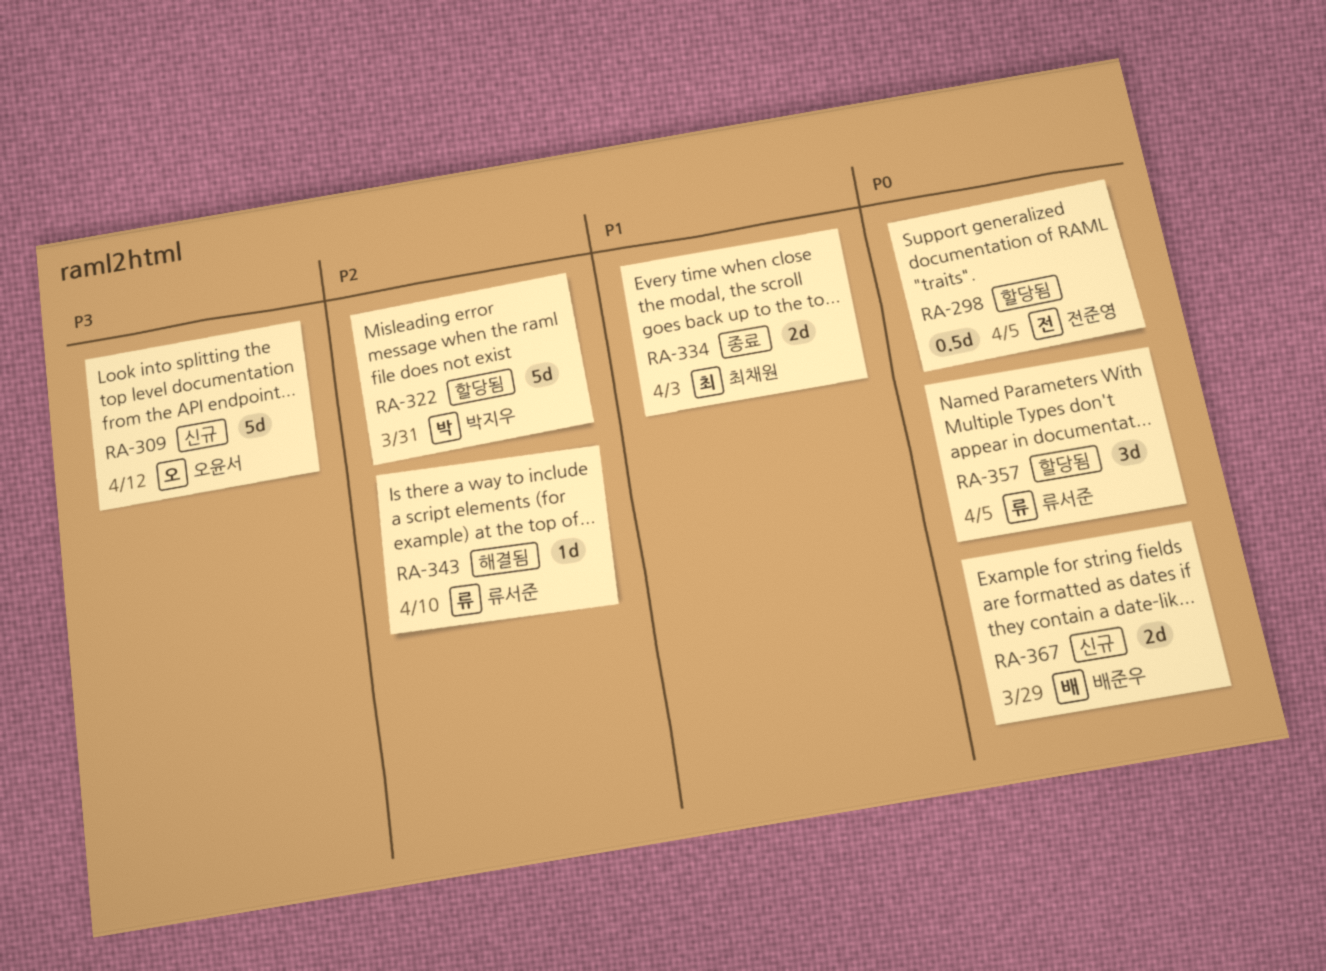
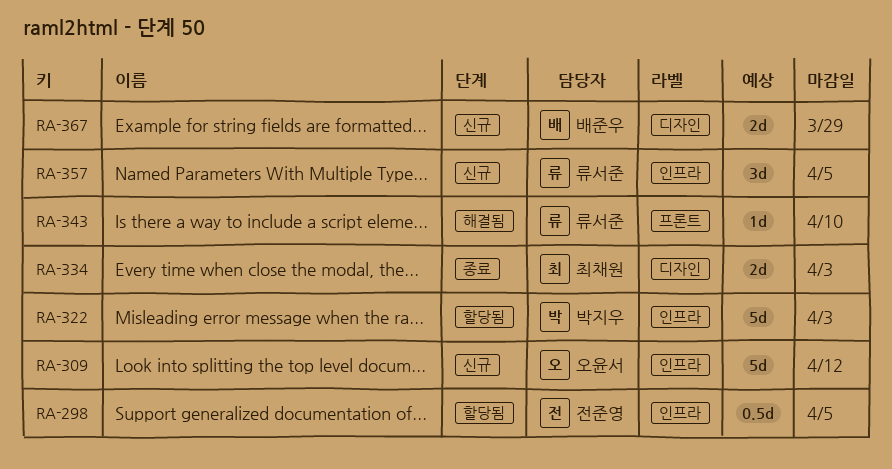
RA-322, due: Mar 31 -> Apr 3
RA-357, status: 할당됨 -> 신규

